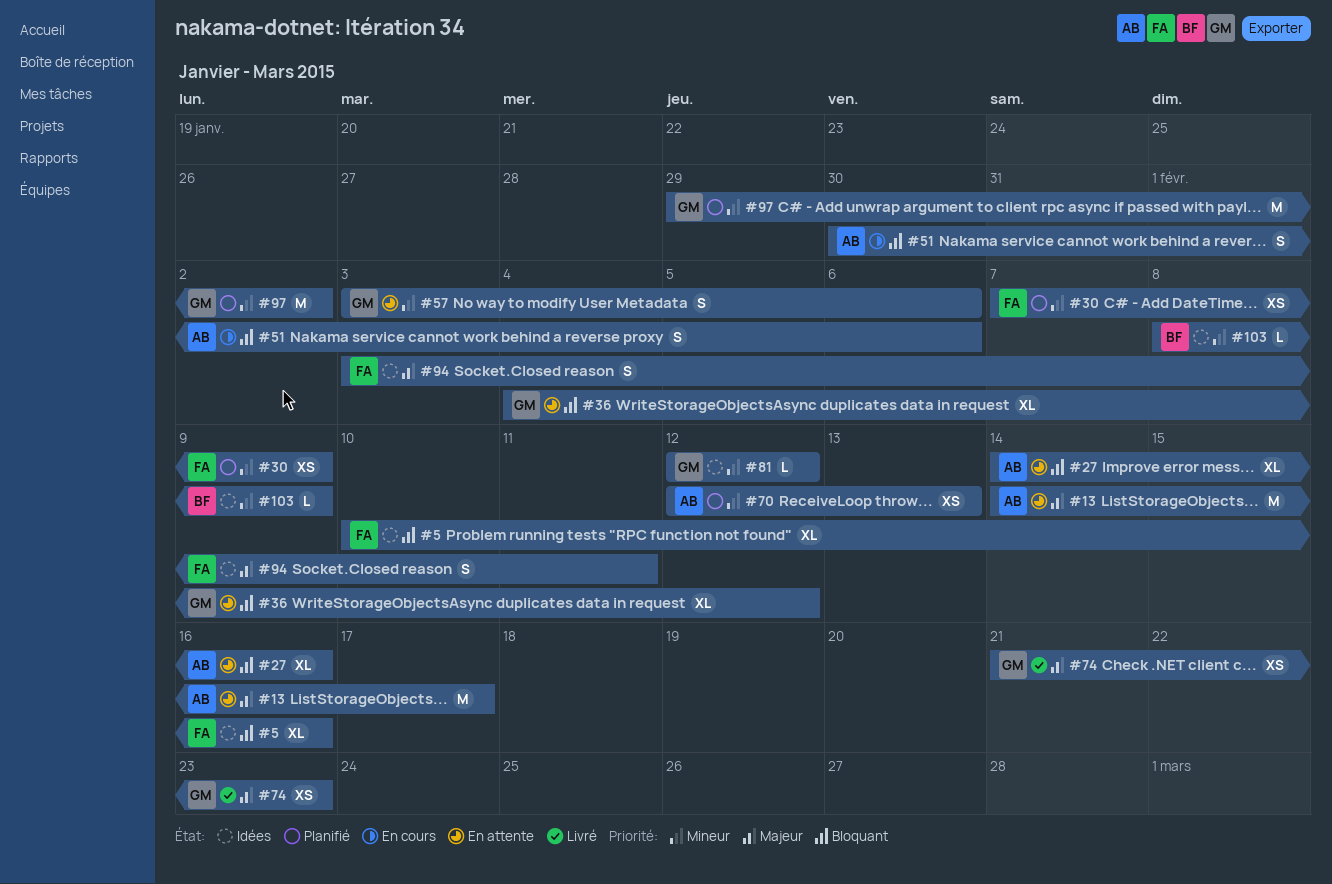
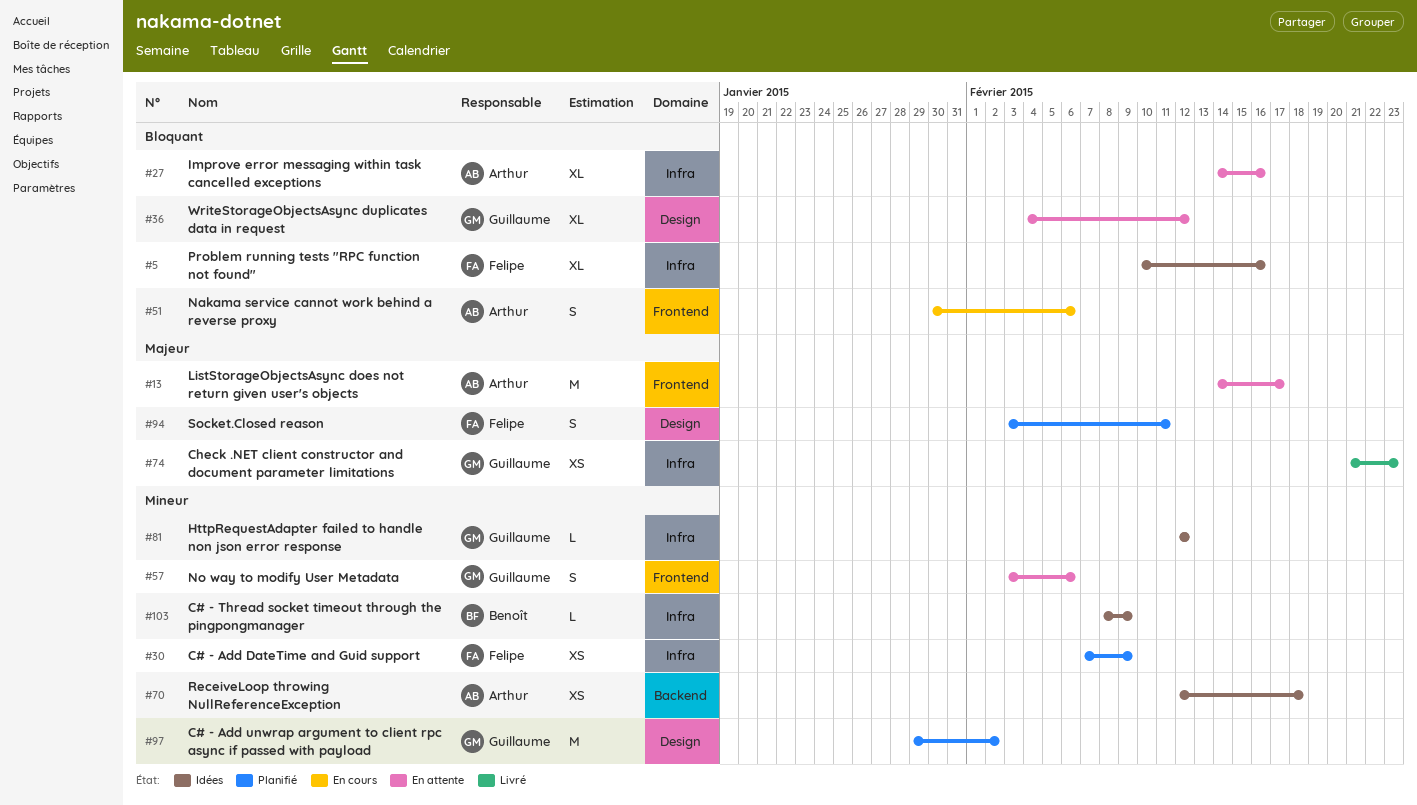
#70, status: Planifié -> Idées
#70, due: Feb 13 -> Feb 18
#94, status: Idées -> Planifié

